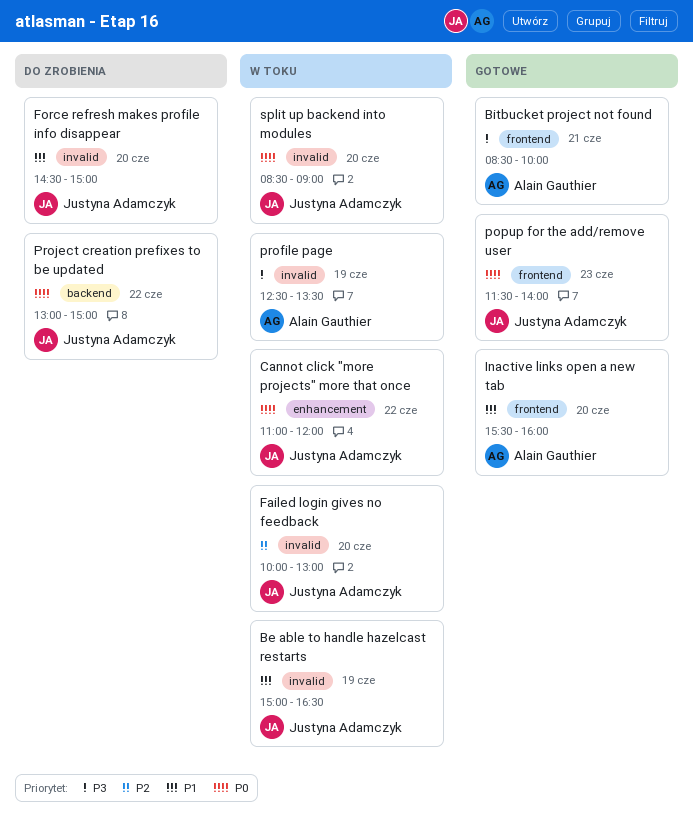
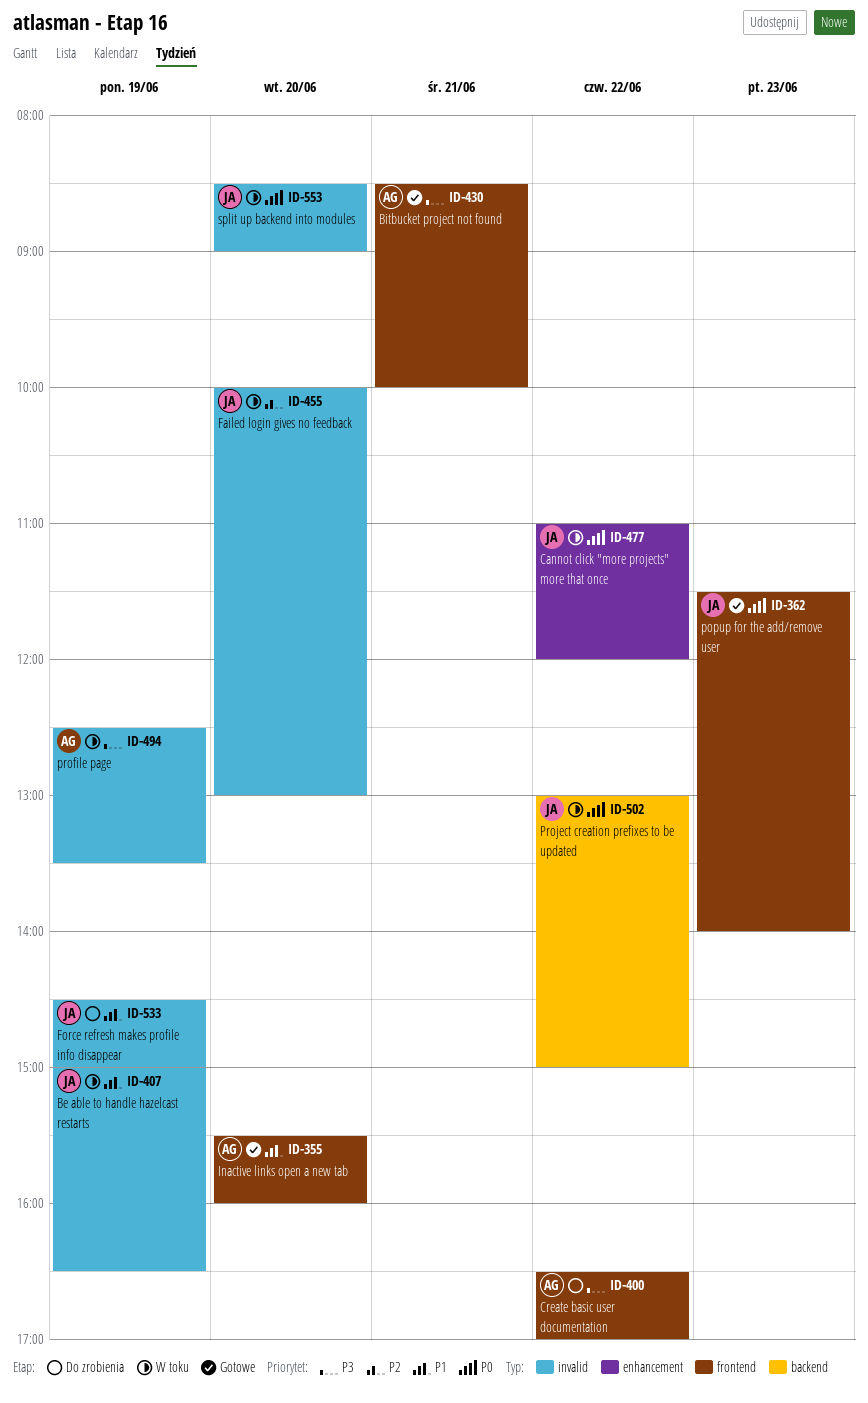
Create basic user documentation: none -> present
Force refresh makes profile info disappear, day: Jun 20 -> Jun 19
Project creation prefixes to be updated, status: Do zrobienia -> W toku

